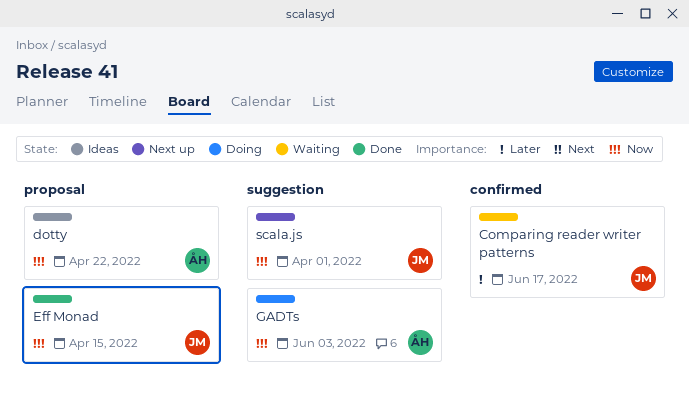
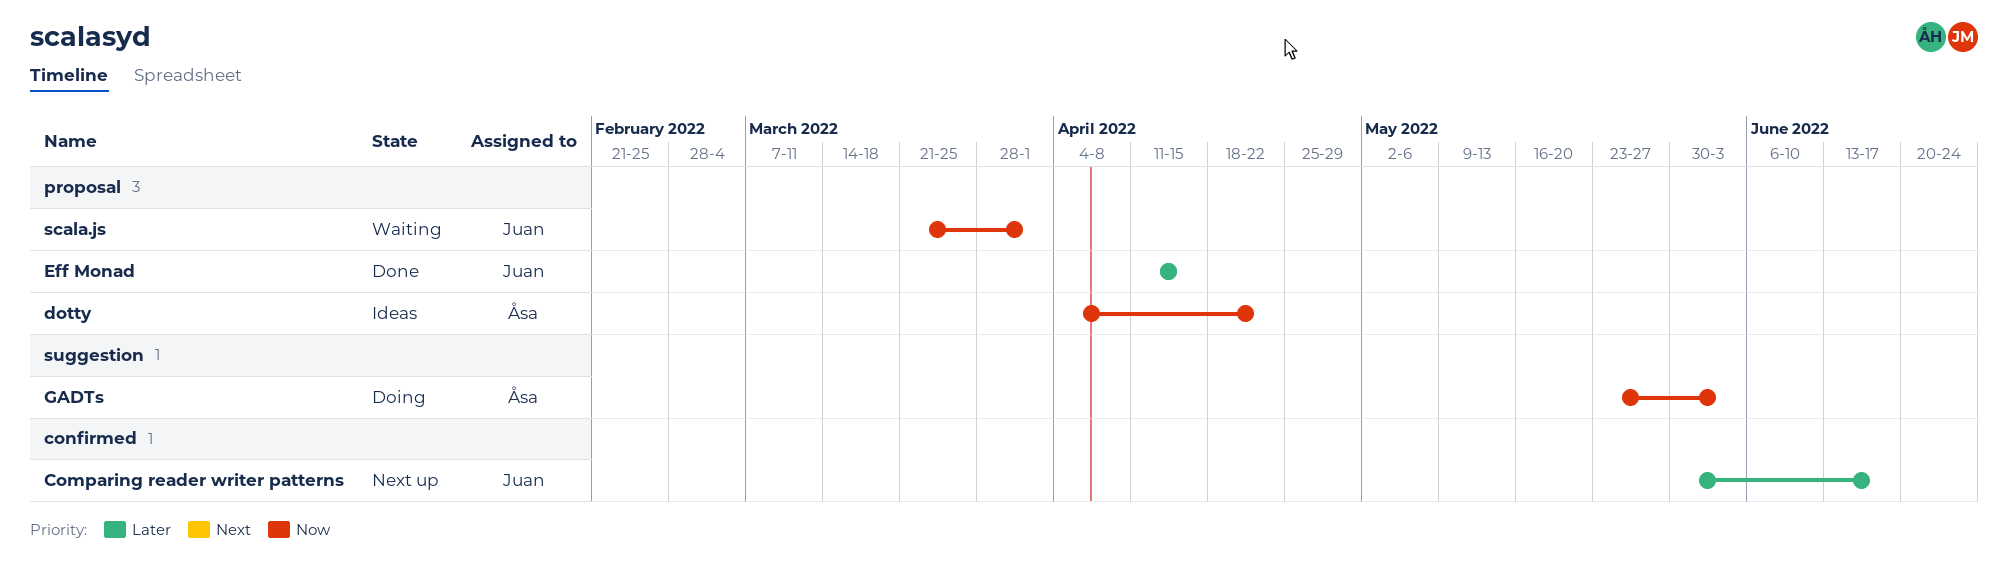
Comparing reader writer patterns, status: Waiting -> Next up
Eff Monad, priority: Now -> Later
scala.js, status: Next up -> Waiting
scala.js, label: suggestion -> proposal

